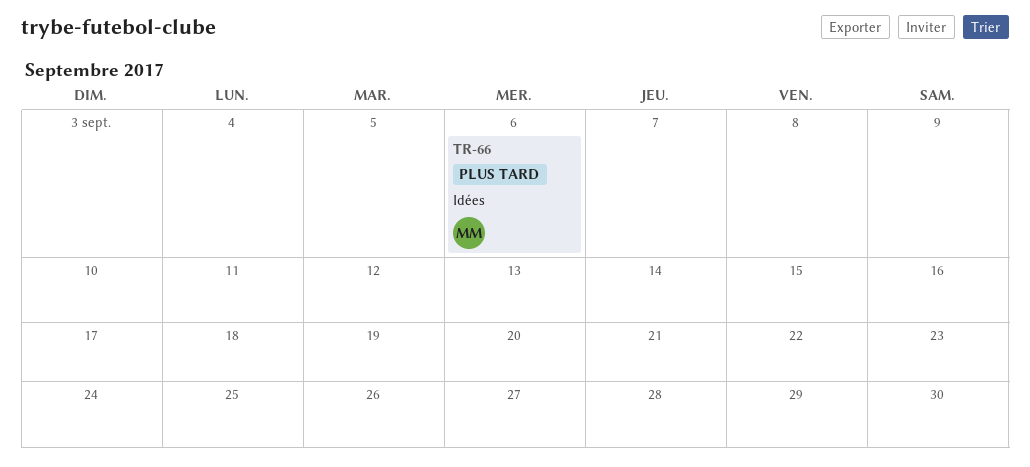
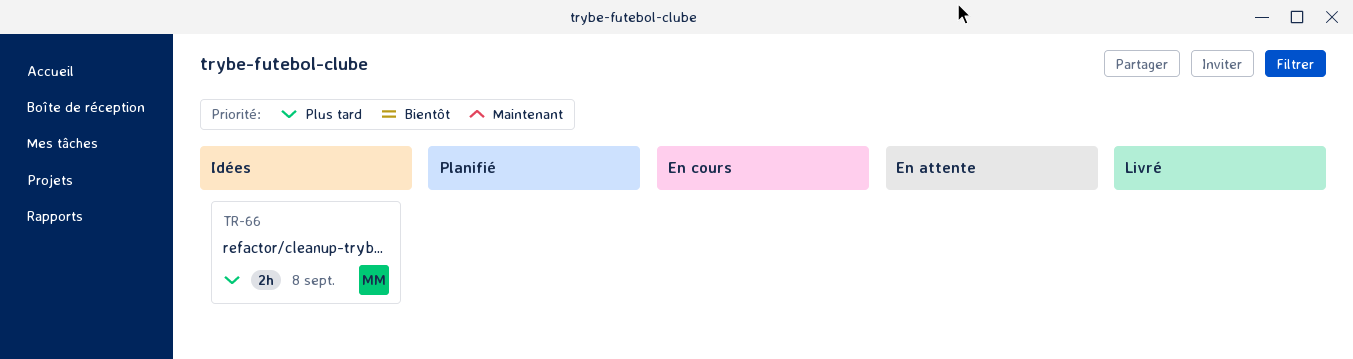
TR-66, due: Sep 6 -> Sep 8

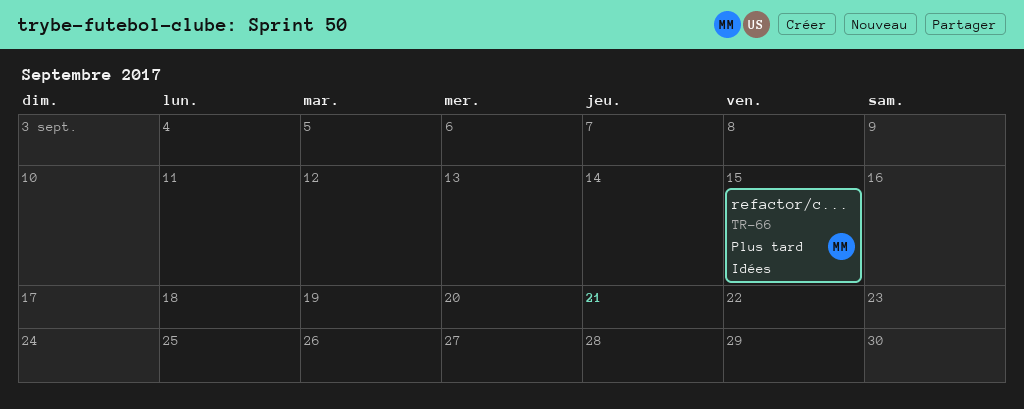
TR-66, due: Sep 8 -> Sep 15

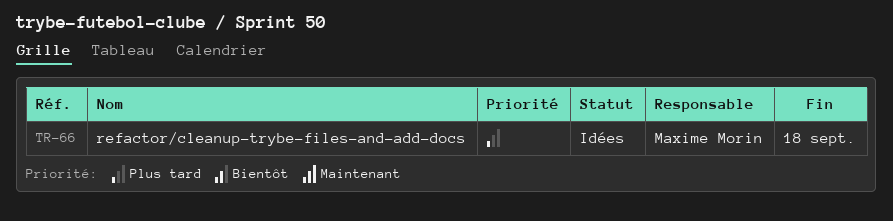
TR-66, due: Sep 15 -> Sep 18

